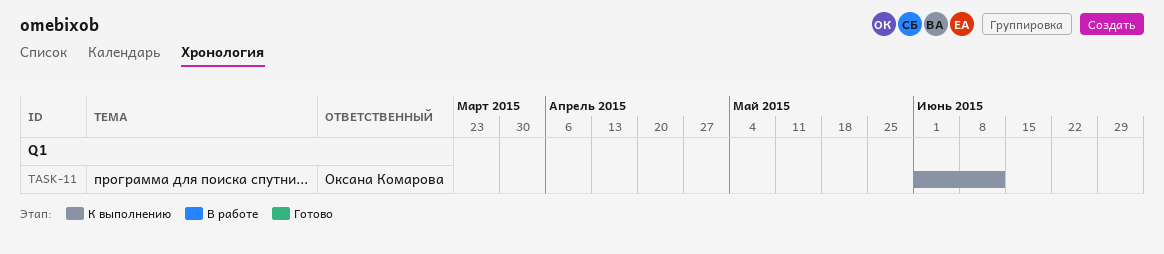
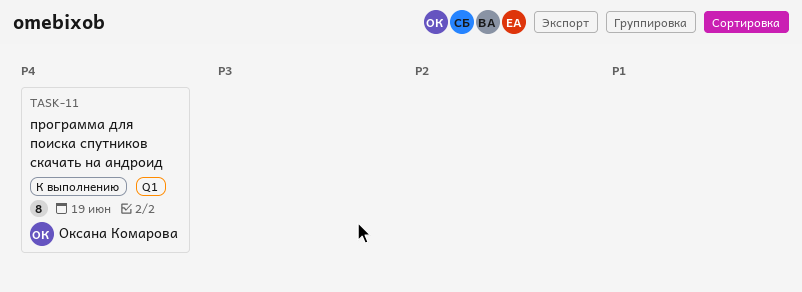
TASK-11, due: Jun 12 -> Jun 19

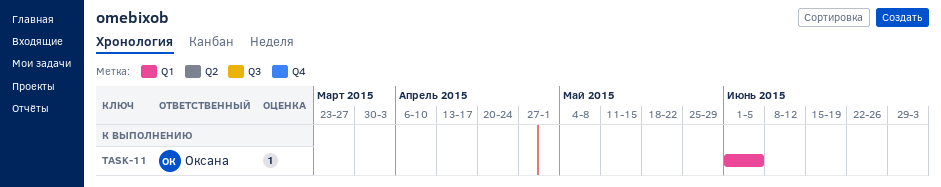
TASK-11, estimate: 8 -> 1
TASK-11, due: Jun 19 -> Jun 5

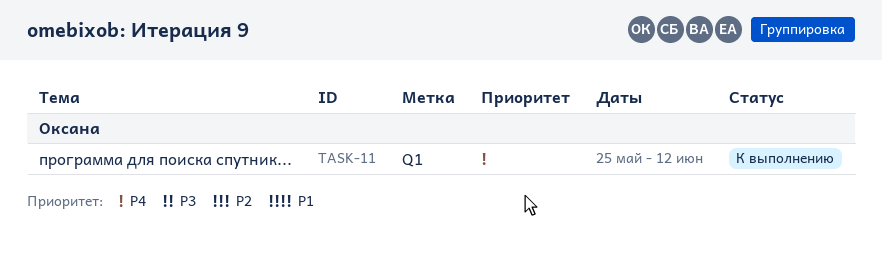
TASK-11, start: Jun 1 -> May 25
TASK-11, due: Jun 5 -> Jun 12

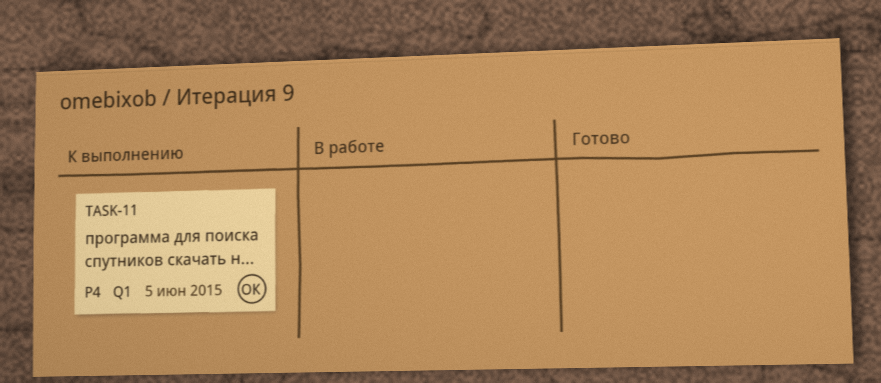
TASK-11, due: Jun 12 -> Jun 5

